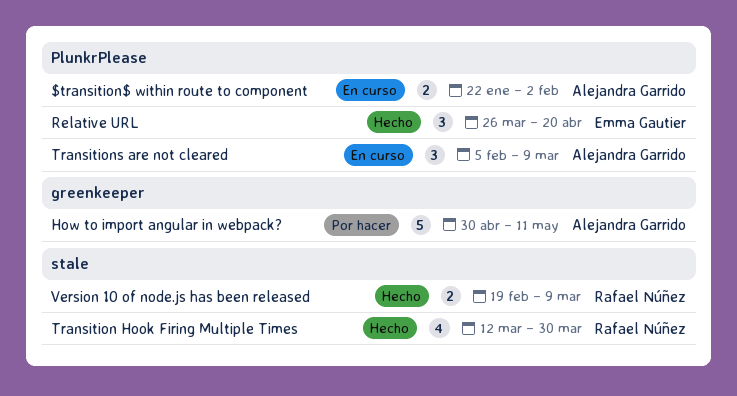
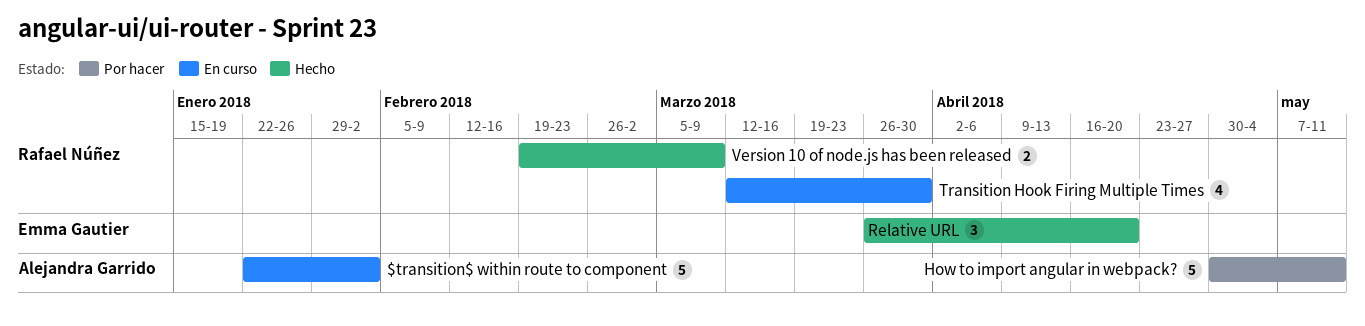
$transition$ within route to component, estimate: 2 -> 5
Transition Hook Firing Multiple Times, status: Hecho -> En curso
Transitions are not cleared: present -> none

